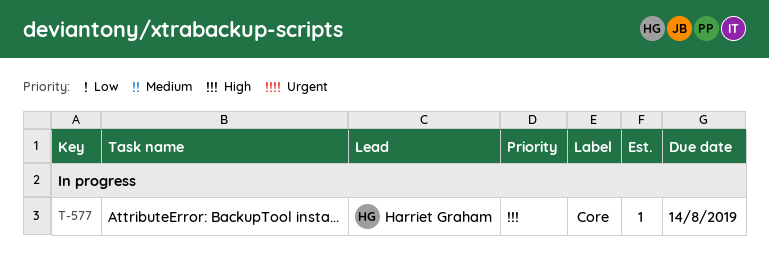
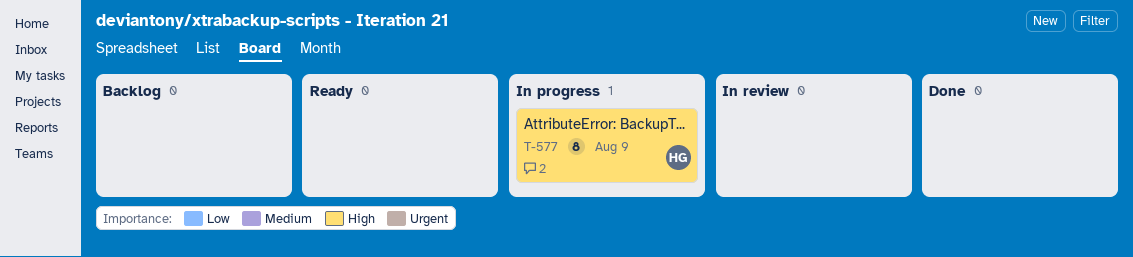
T-577, estimate: 1 -> 8
T-577, due: Aug 14 -> Aug 9

